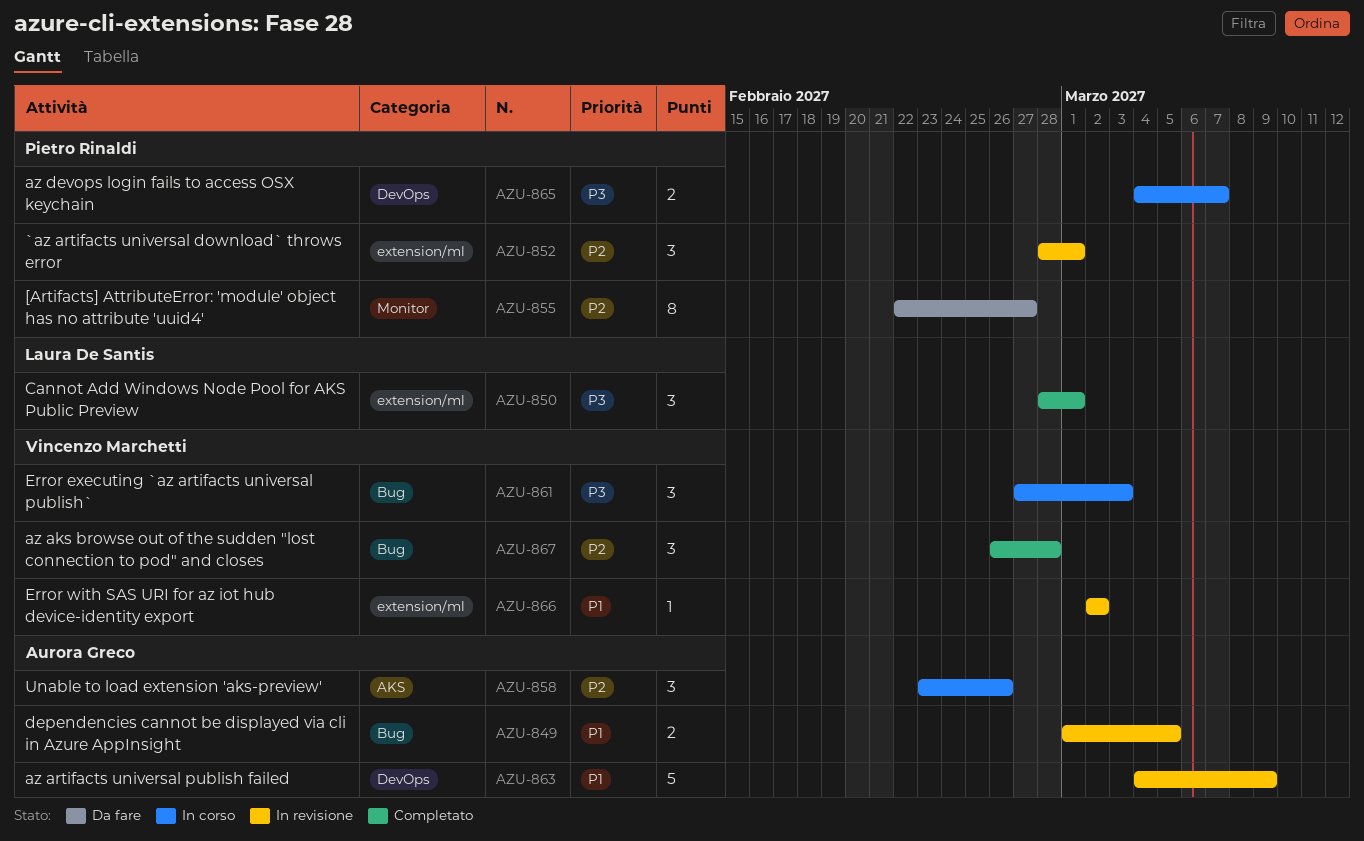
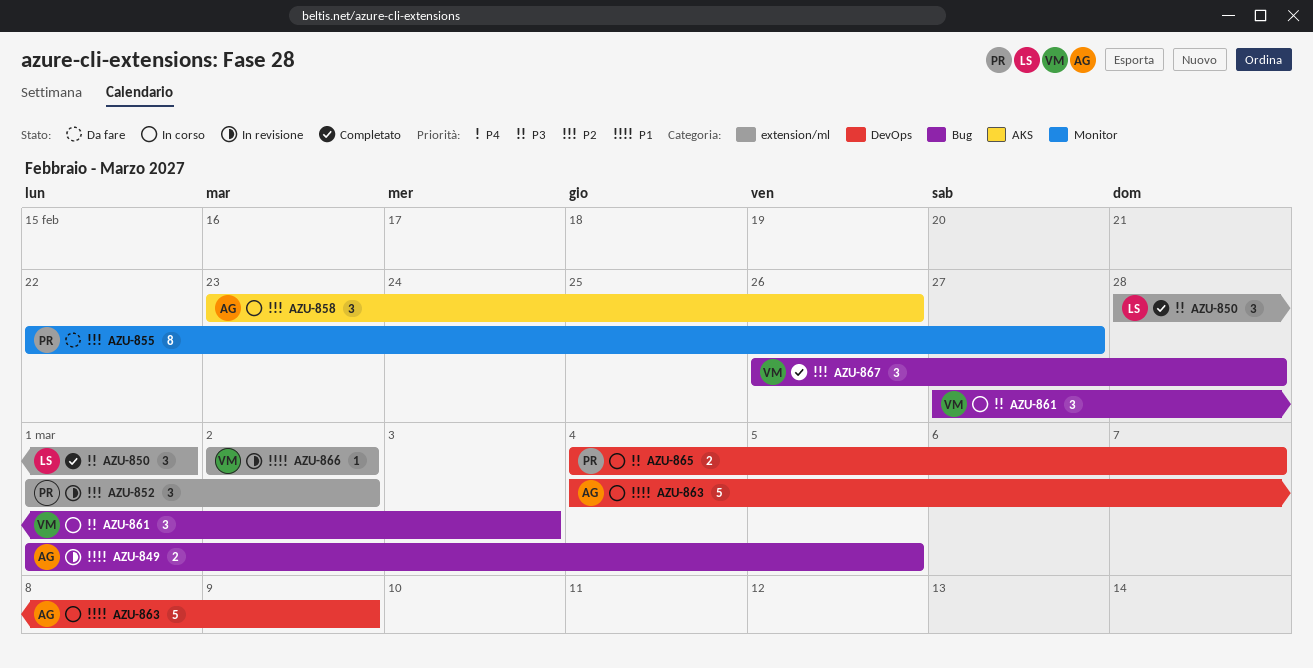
AZU-852, start: Feb 28 -> Mar 1
AZU-852, due: Mar 1 -> Mar 2
AZU-863, status: In revisione -> In corso

